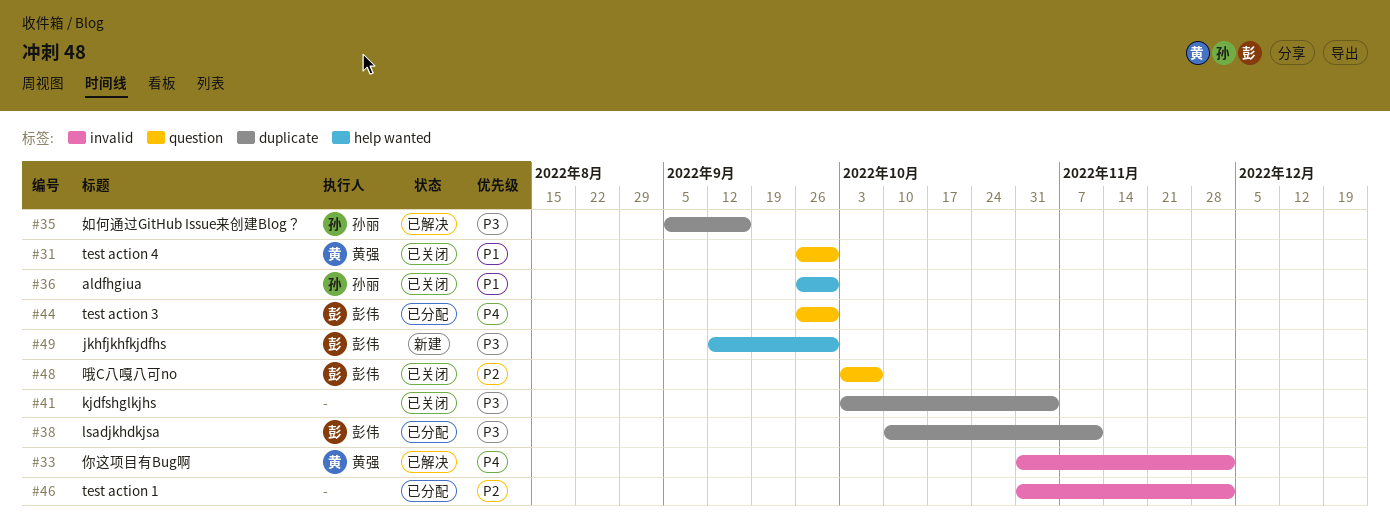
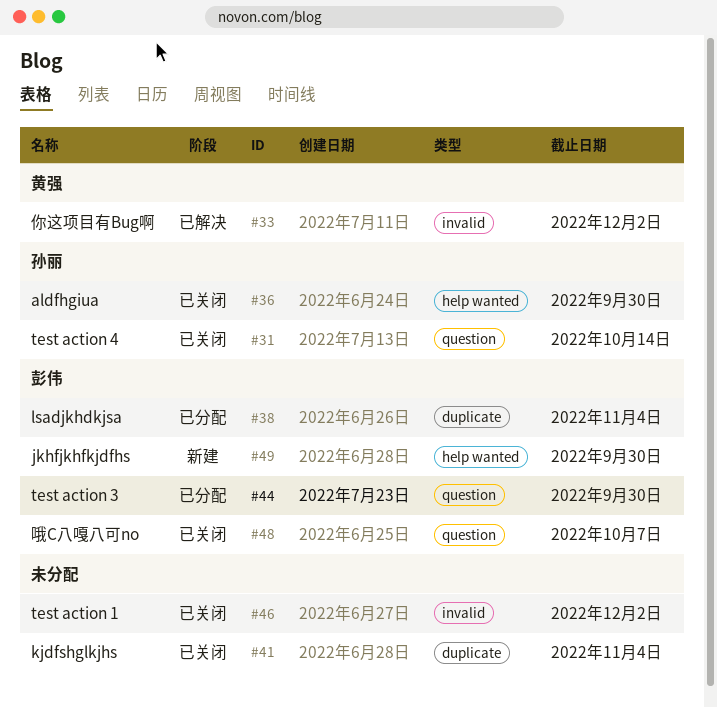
#31, owner: 黄强 -> 孙丽
#31, due: Sep 30 -> Oct 14
#35: present -> none
#38, due: Nov 11 -> Nov 4
#46, status: 已分配 -> 已关闭

